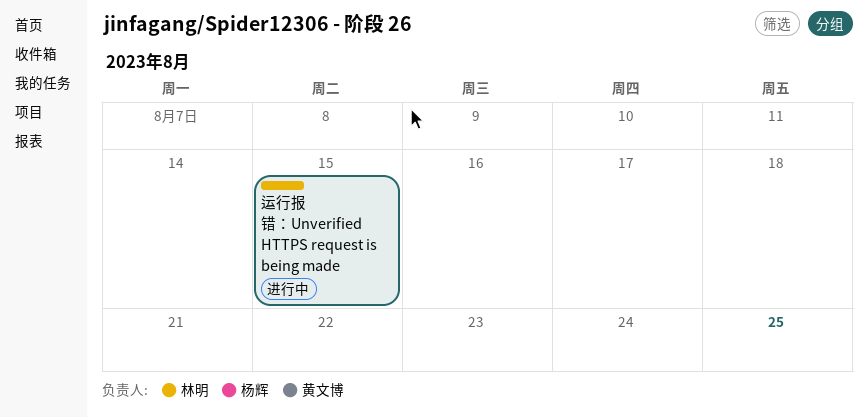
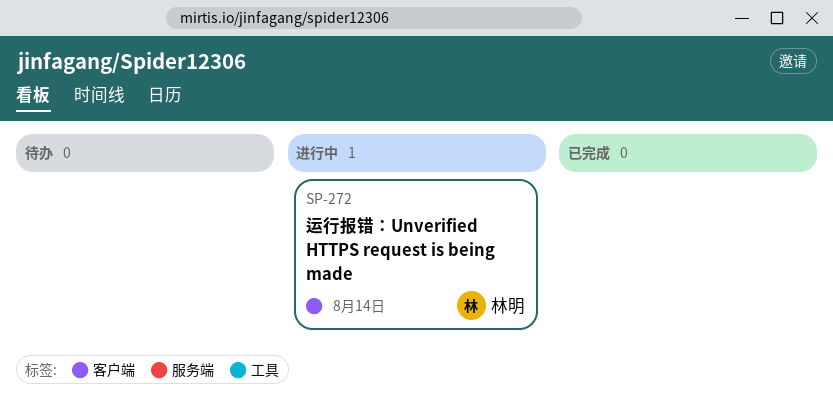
运行报错：Unverified HTTPS request is being made, due: Aug 15 -> Aug 14

